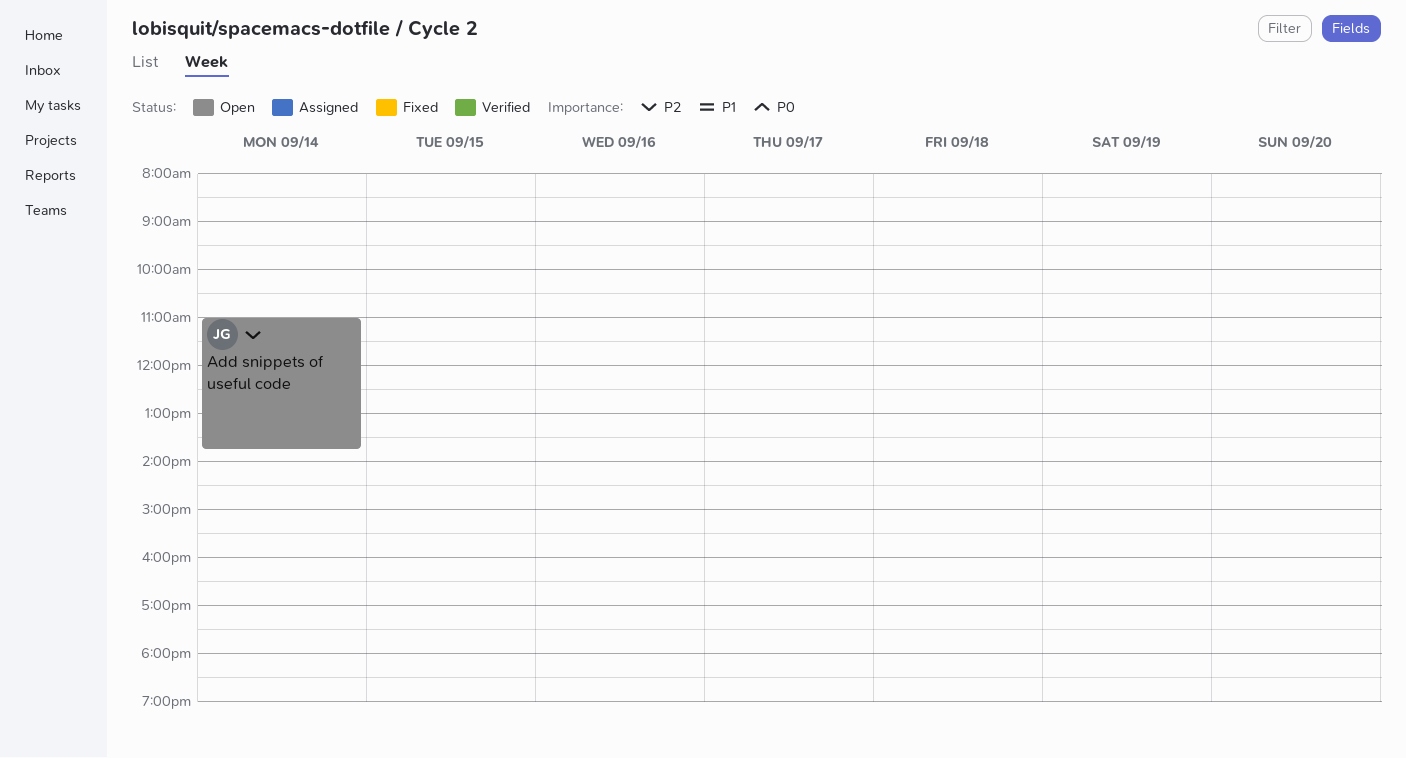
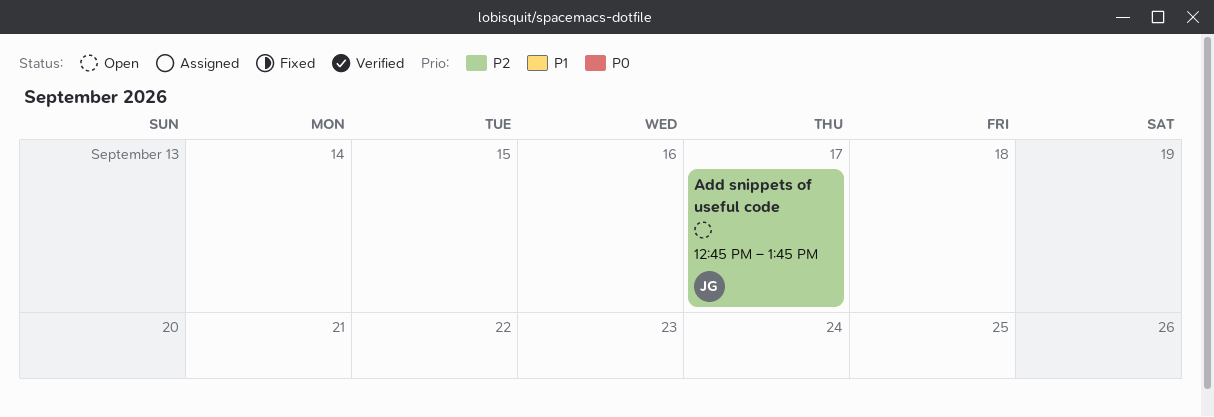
Add snippets of useful code, day: Sep 14 -> Sep 17
Add snippets of useful code, begins: 11:00 -> 12:45

